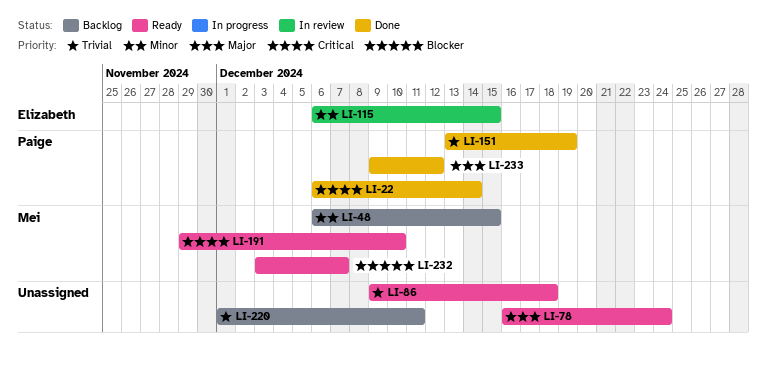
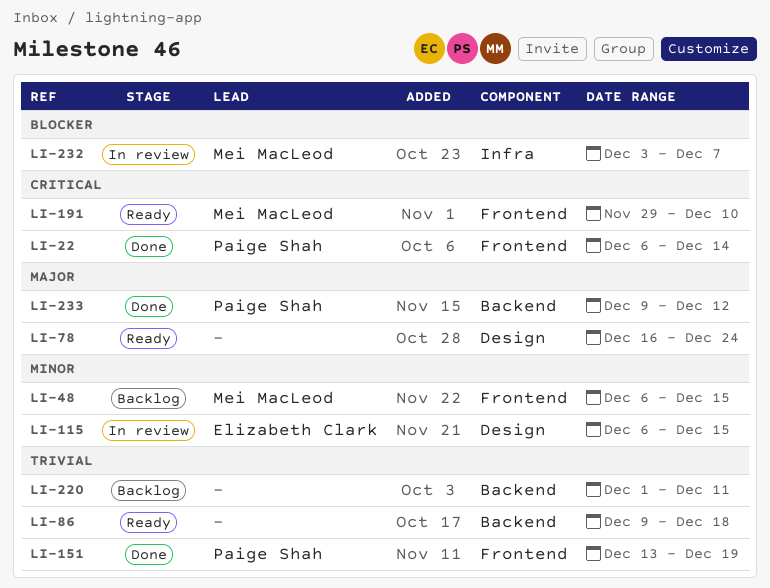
LI-232, status: Ready -> In review

